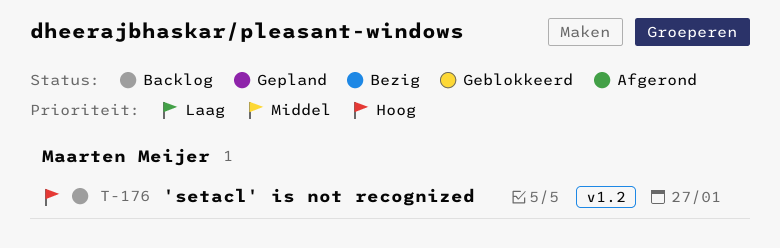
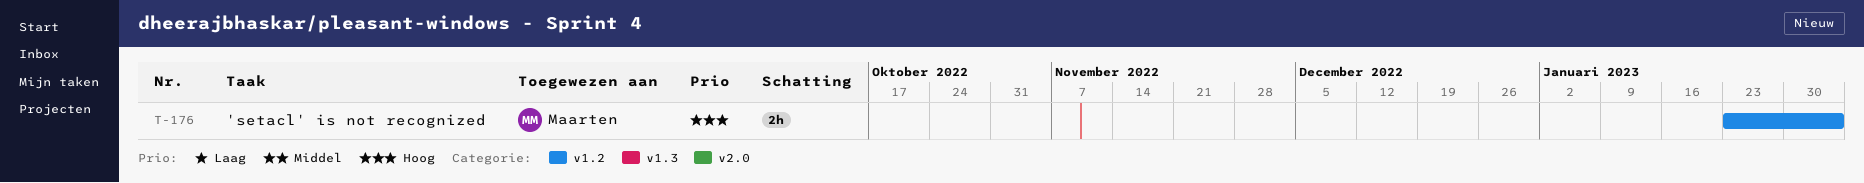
T-176, due: Jan 27 -> Feb 3

